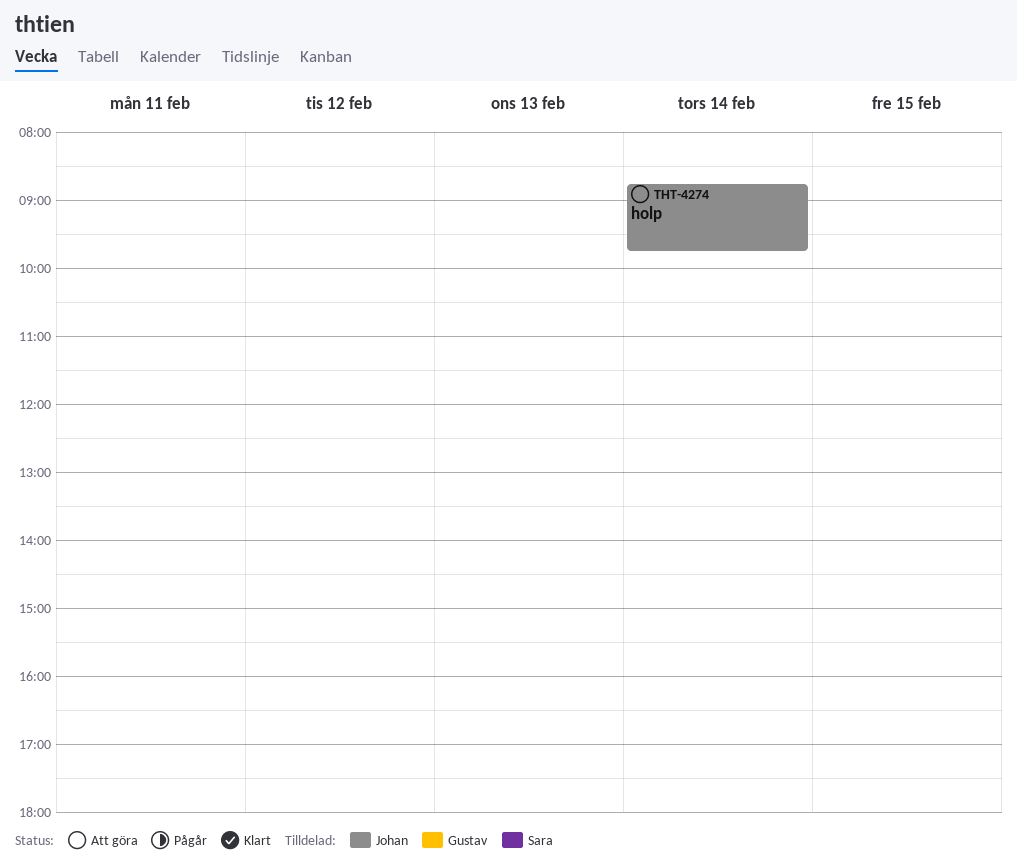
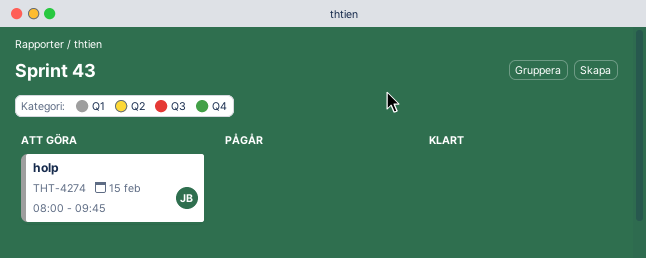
THT-4274, day: Feb 14 -> Feb 15
THT-4274, begins: 08:45 -> 08:00

